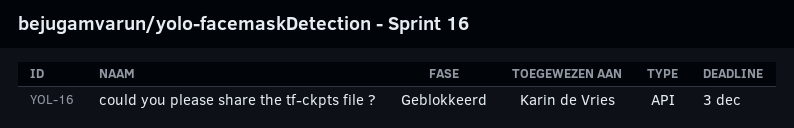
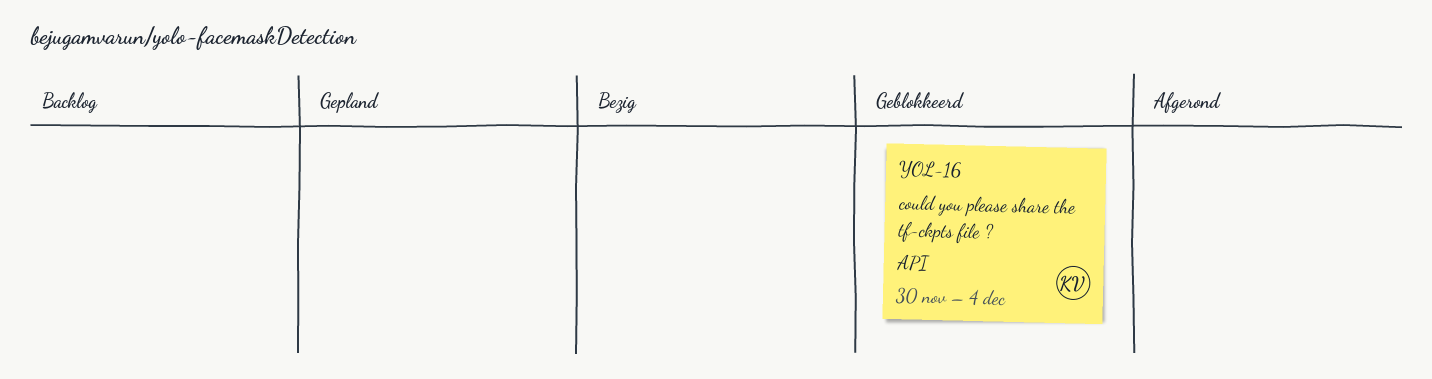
YOL-16, due: Dec 3 -> Dec 4

